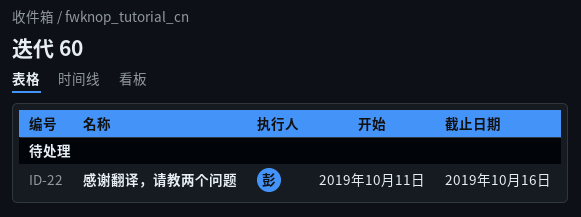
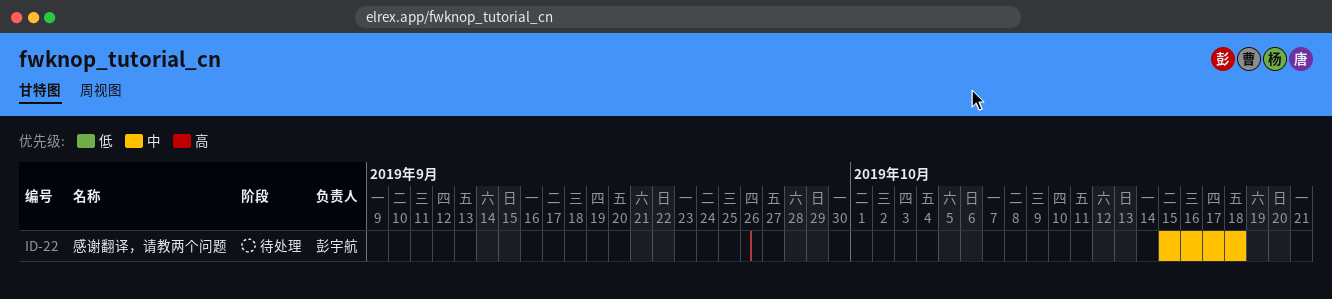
ID-22, start: Oct 11 -> Oct 15
ID-22, due: Oct 16 -> Oct 18

